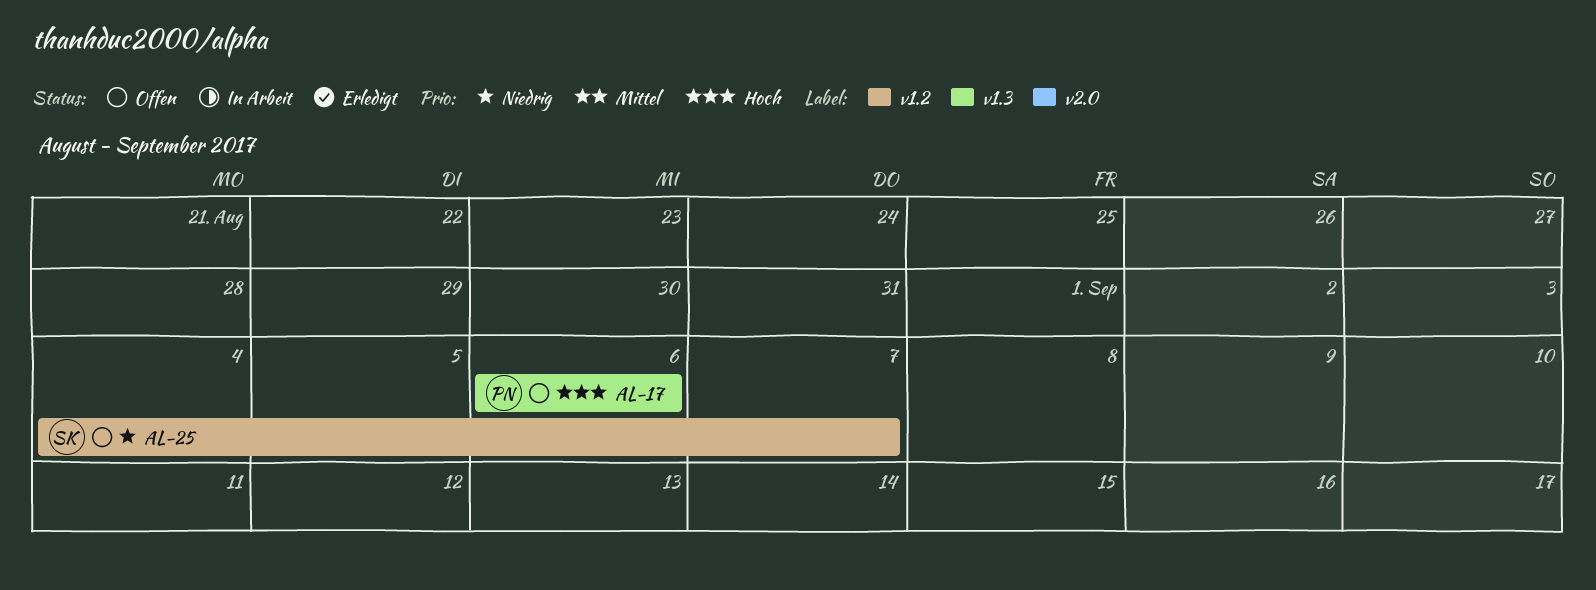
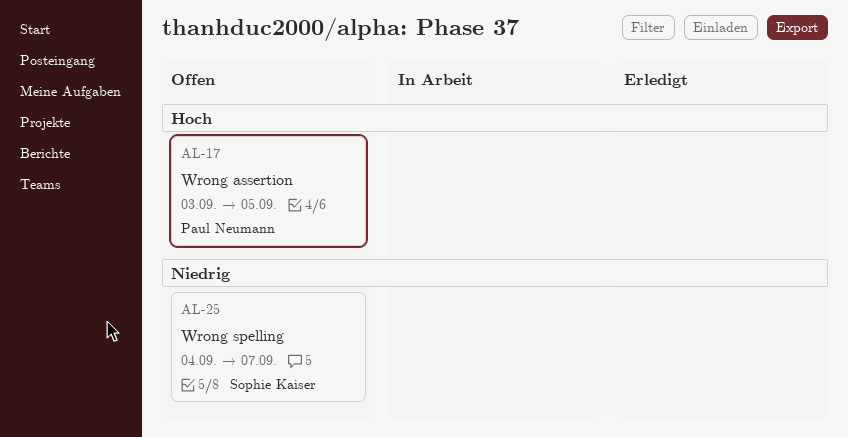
AL-17, start: Sep 6 -> Sep 3
AL-17, due: Sep 6 -> Sep 5

